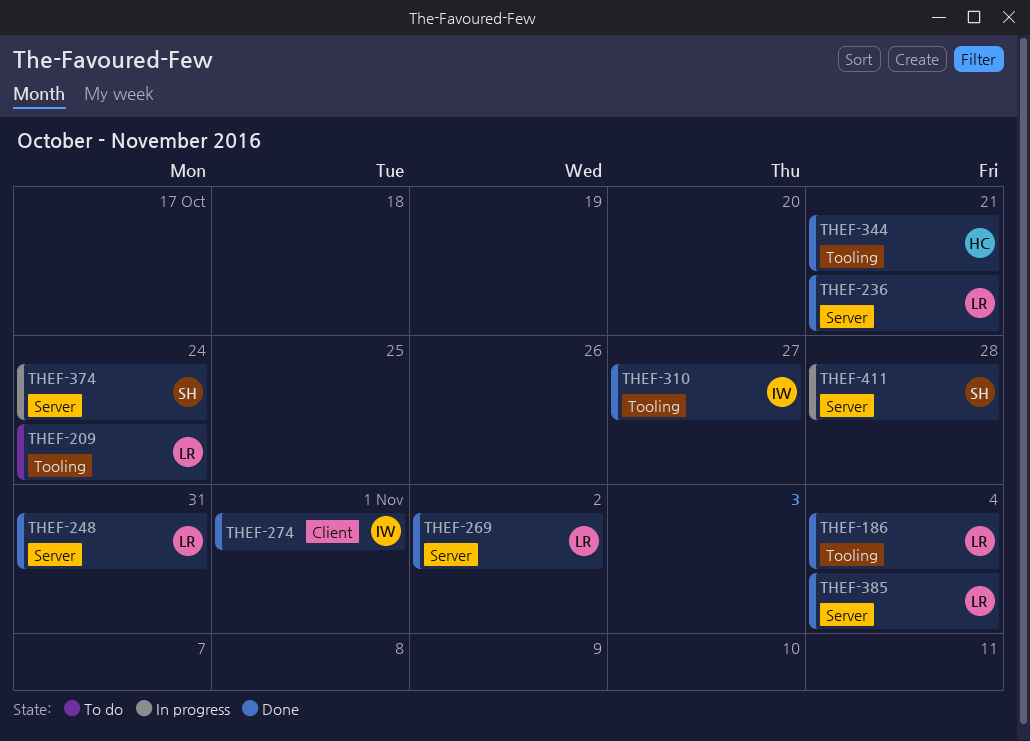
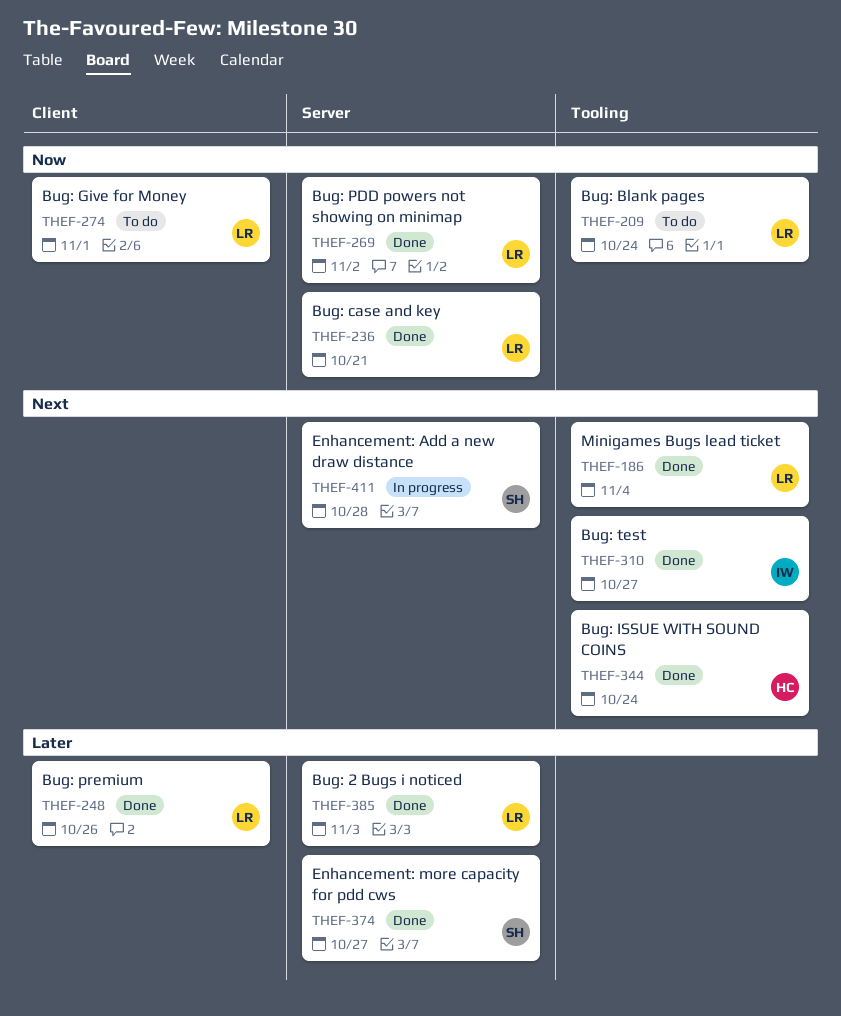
THEF-248, label: Server -> Client
THEF-248, due: Oct 31 -> Oct 26
THEF-274, status: Done -> To do
THEF-274, owner: IW -> LR
THEF-344, due: Oct 21 -> Oct 24
THEF-374, status: In progress -> Done
THEF-374, due: Oct 24 -> Oct 27
THEF-385, due: Nov 4 -> Nov 3

